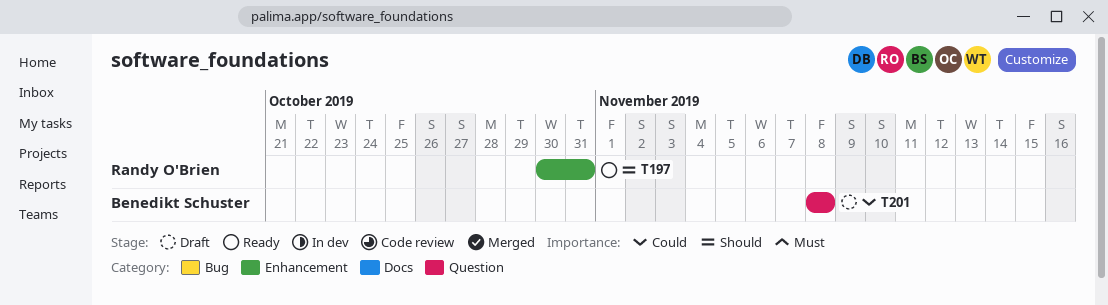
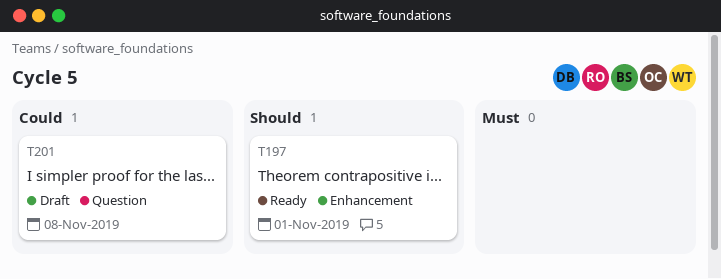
T197, due: Oct 31 -> Nov 1

